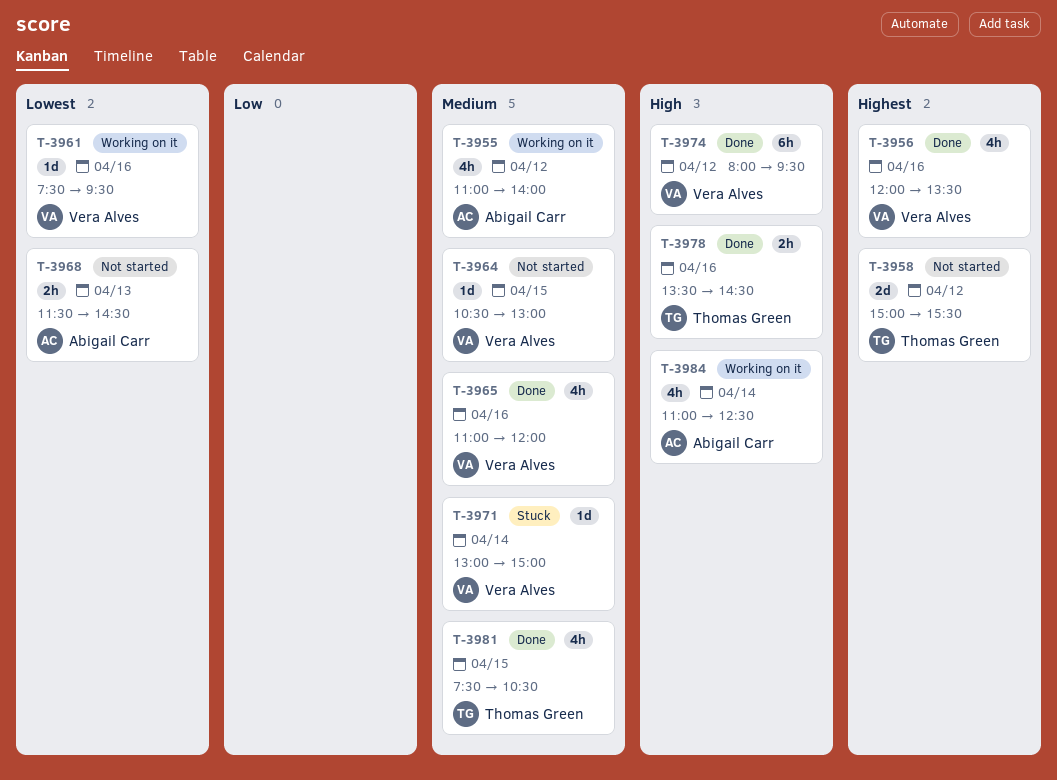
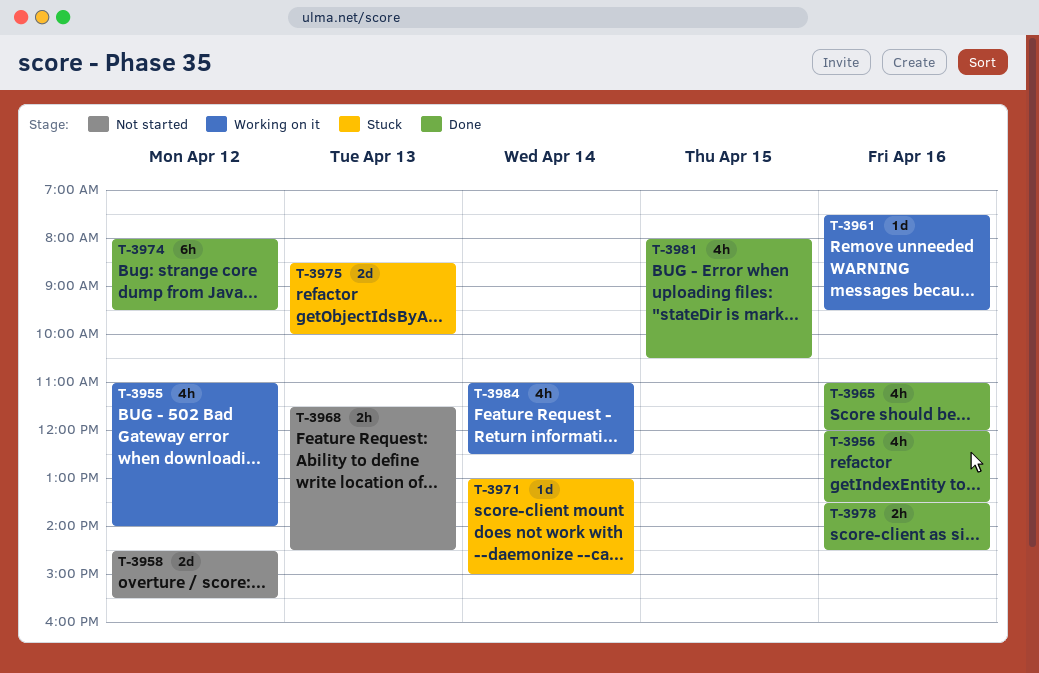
T-3958, begins: 15:00 -> 14:30
T-3964: present -> none
T-3975: none -> present
T-3981, begins: 07:30 -> 08:00

